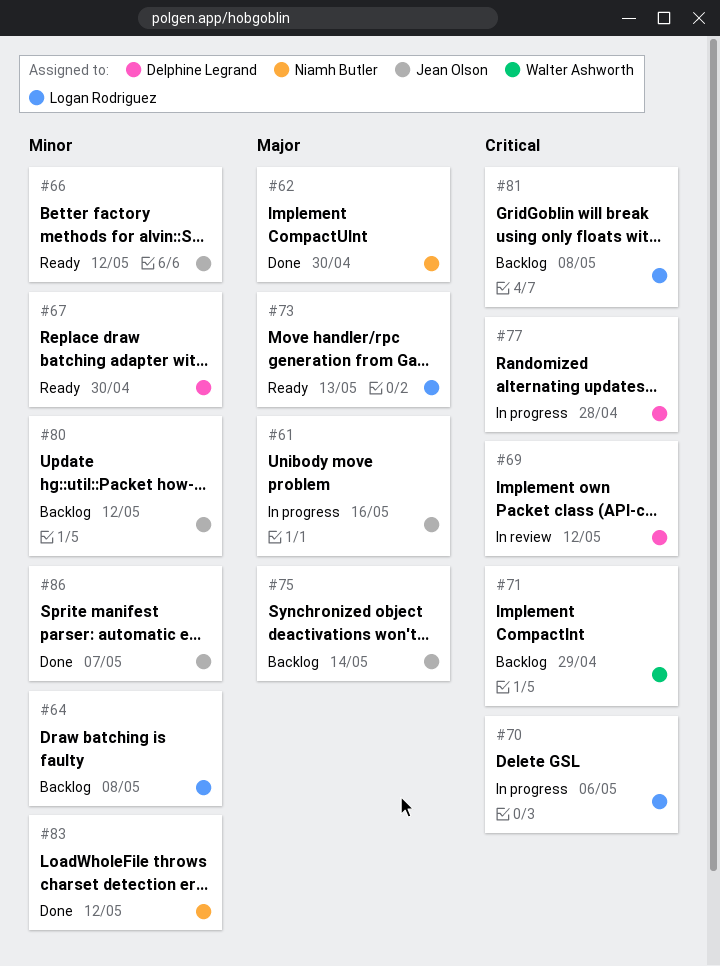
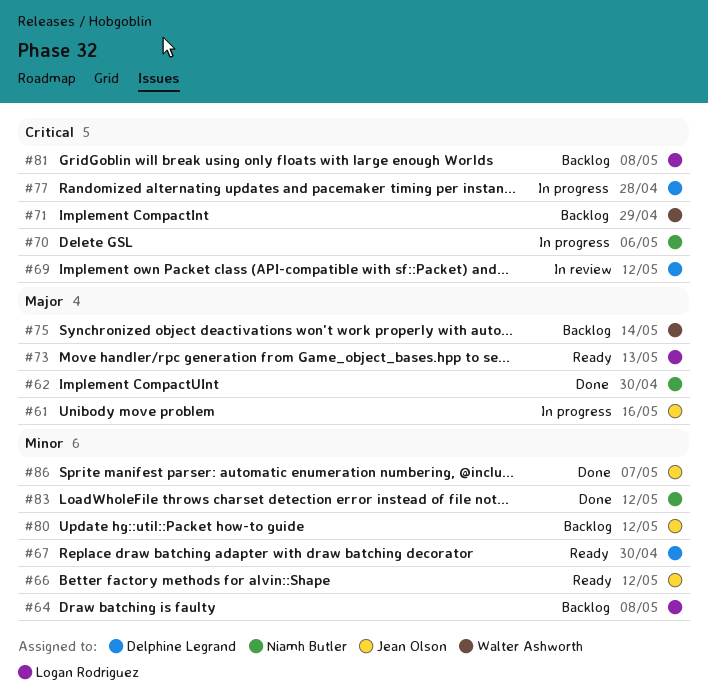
#70, owner: Logan Rodriguez -> Niamh Butler
#75, owner: Jean Olson -> Walter Ashworth

